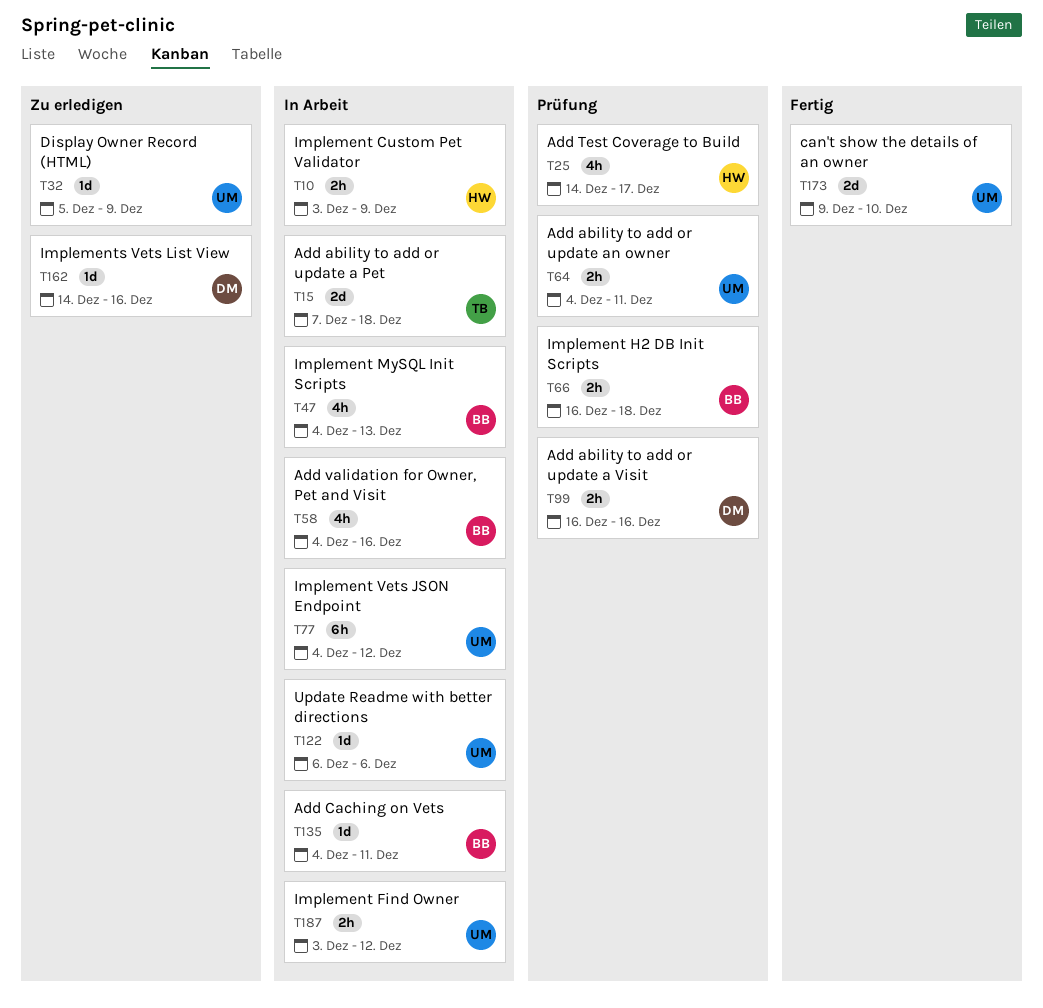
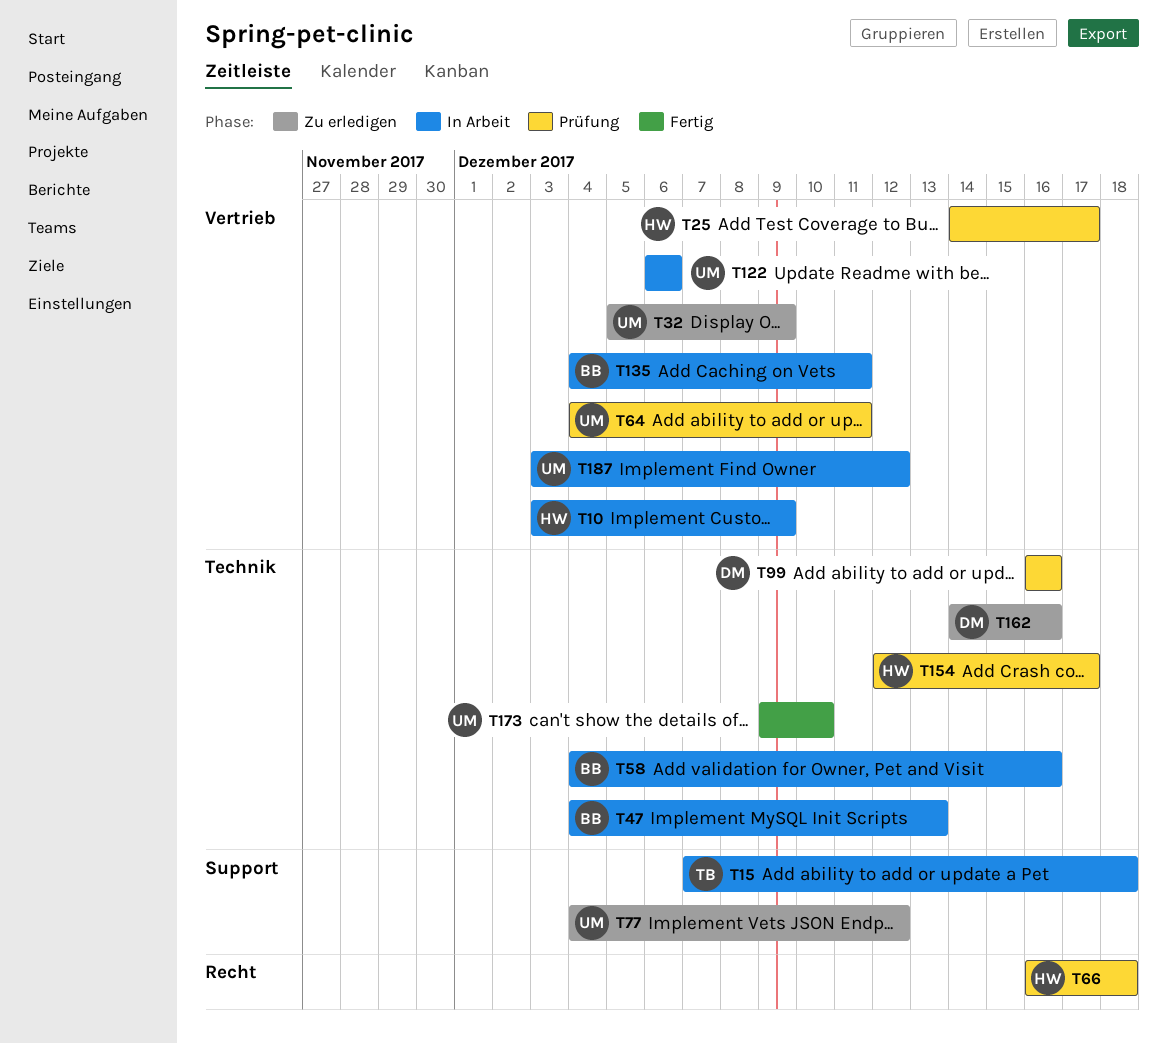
T66, owner: BB -> HW
T77, status: In Arbeit -> Zu erledigen
T154: none -> present

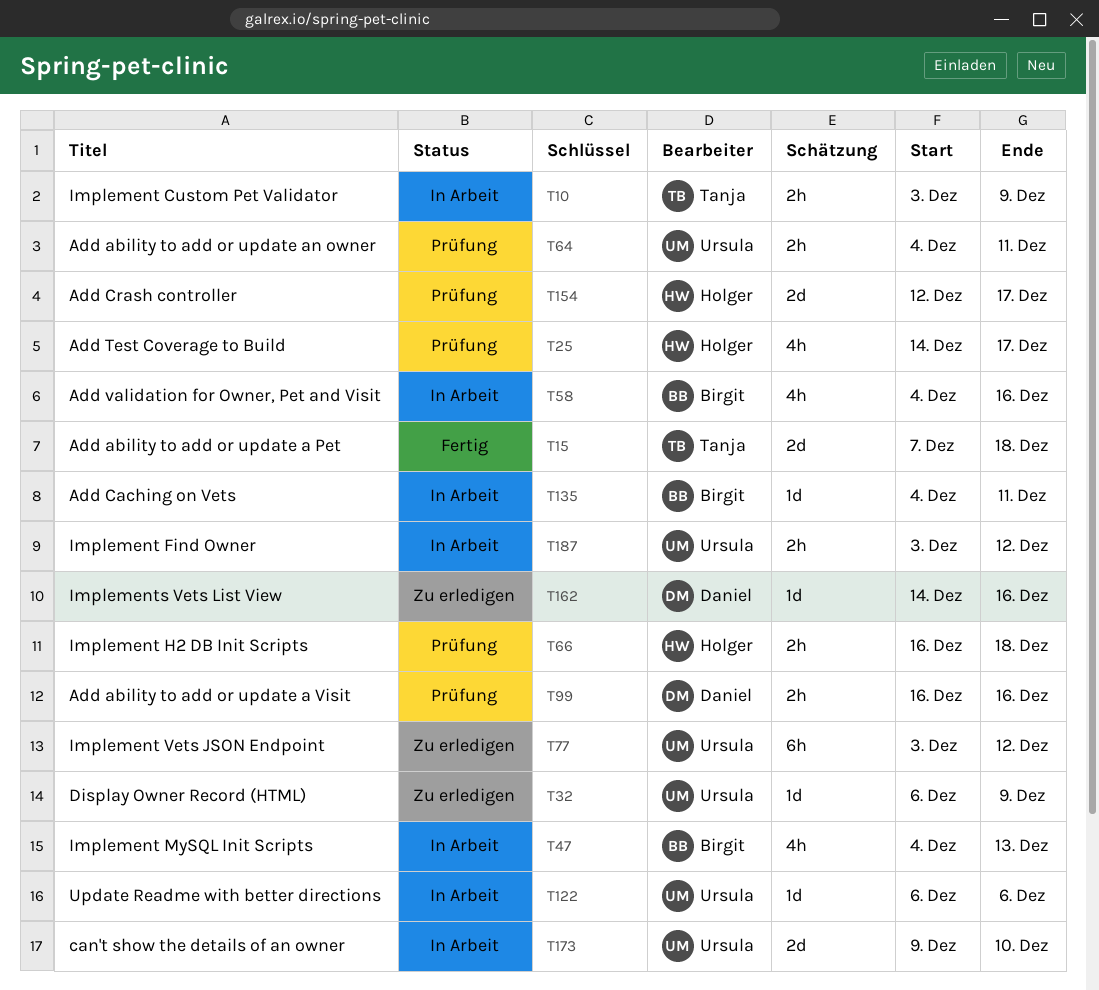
T10, owner: Holger -> Tanja
T15, status: In Arbeit -> Fertig
T32, start: Dec 5 -> Dec 6
T77, start: Dec 4 -> Dec 3
T173, status: Fertig -> In Arbeit

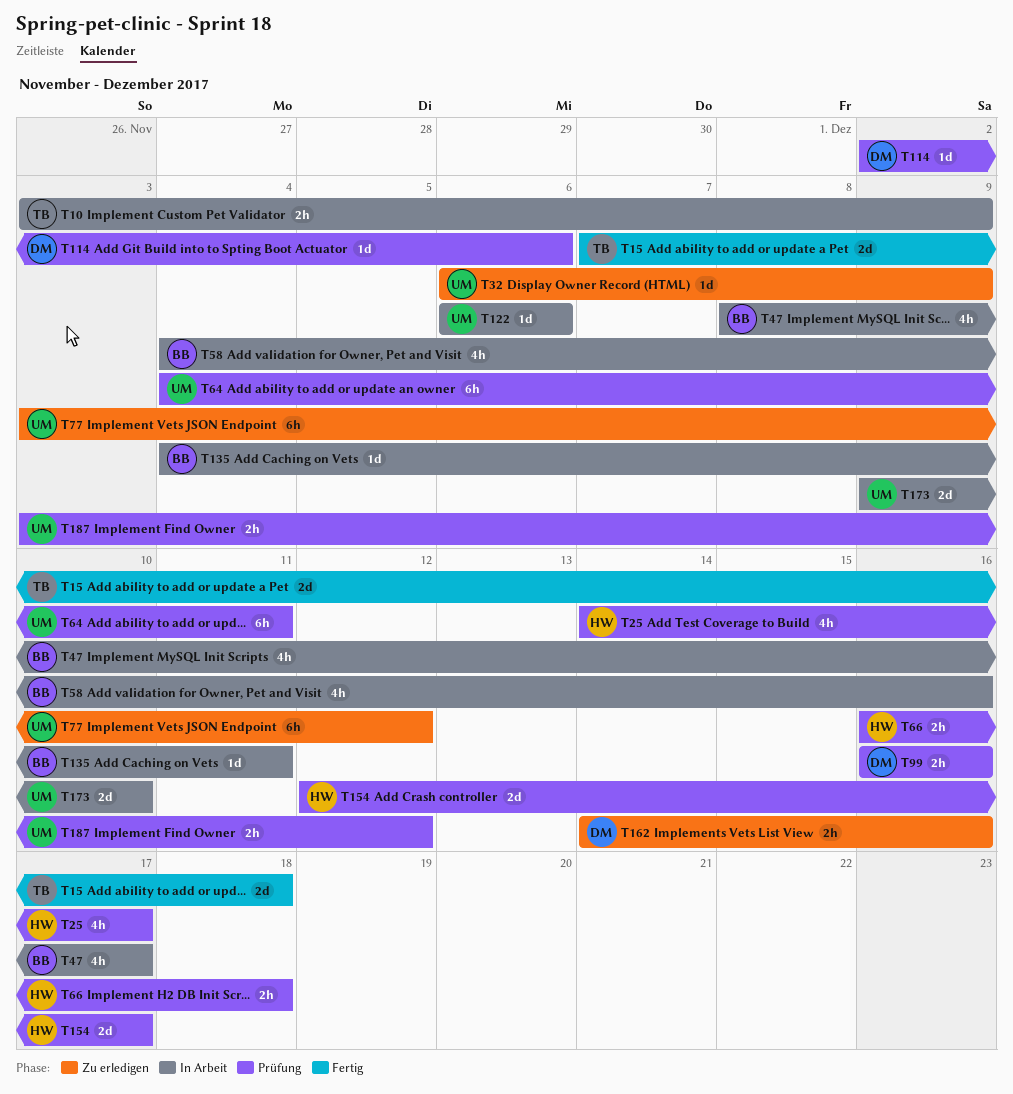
T47, start: Dec 4 -> Dec 8
T47, due: Dec 13 -> Dec 17
T64, estimate: 2h -> 6h
T114: none -> present
T162, estimate: 1d -> 2h
T187, status: In Arbeit -> Prüfung

